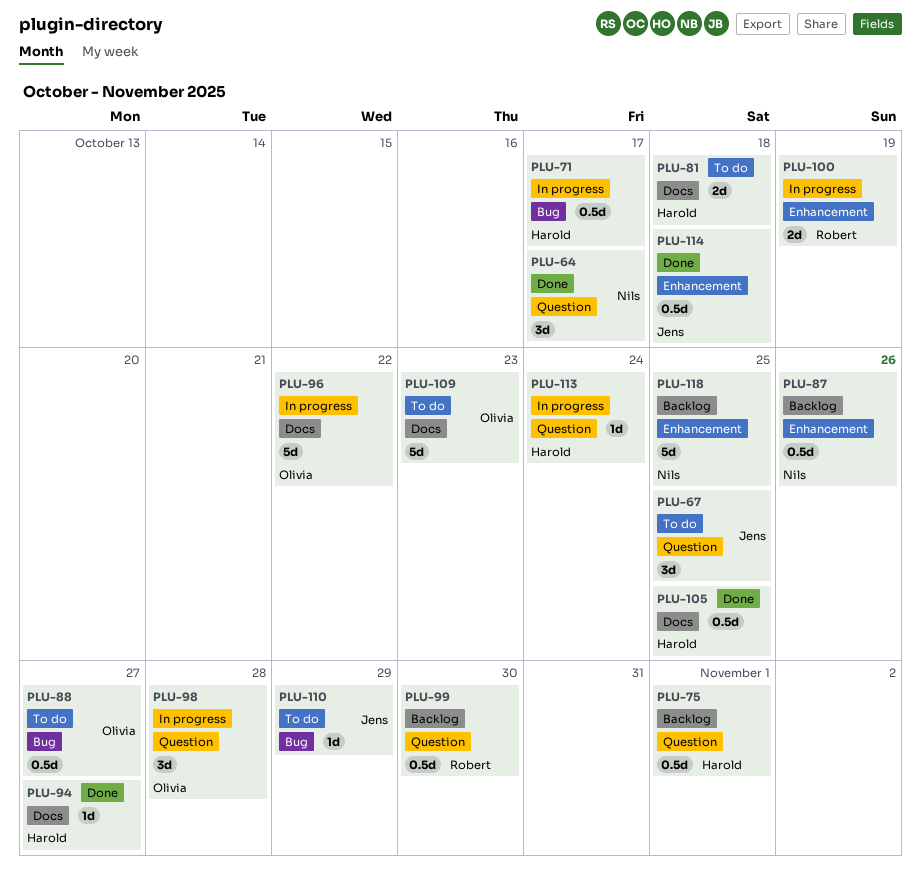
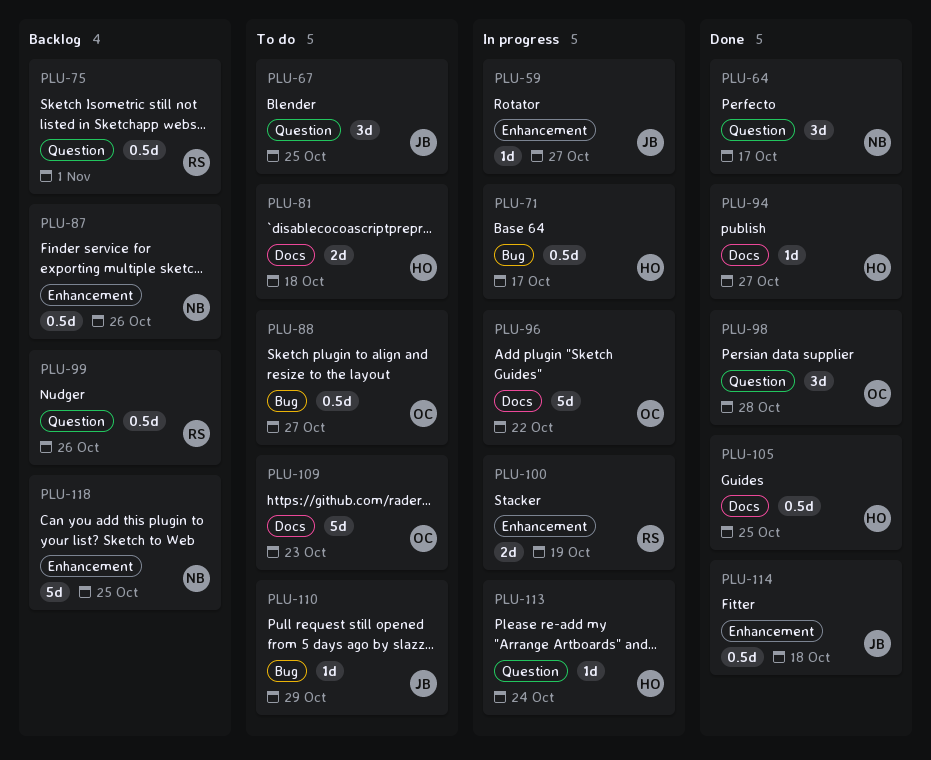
PLU-59: none -> present
PLU-75, owner: Harold -> Robert
PLU-98, status: In progress -> Done
PLU-99, due: Oct 30 -> Oct 26

